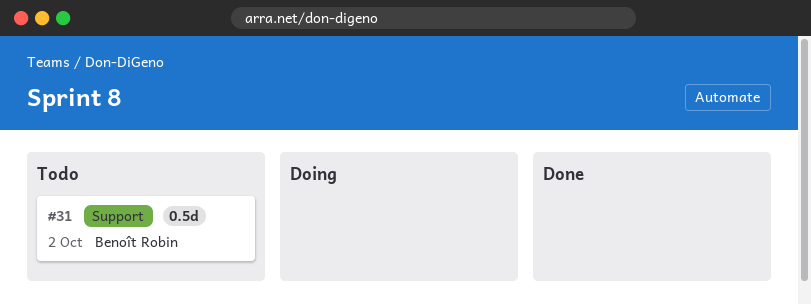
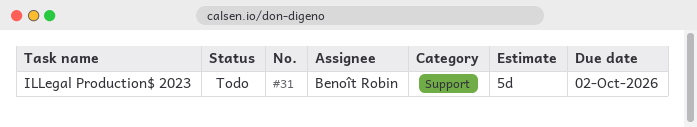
#31, estimate: 0.5d -> 5d

